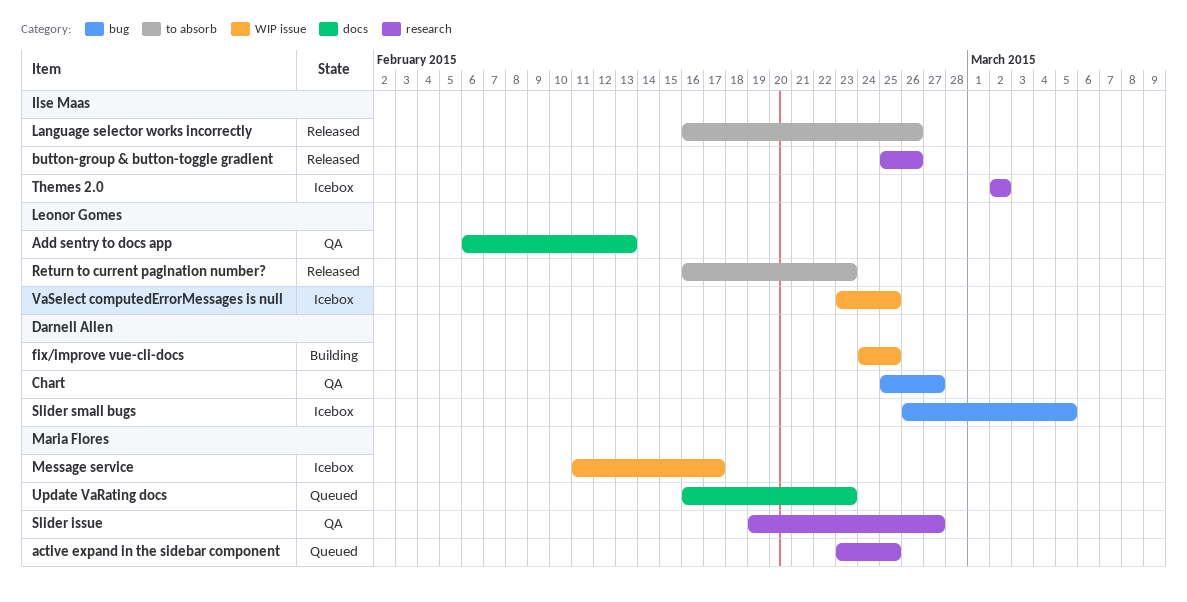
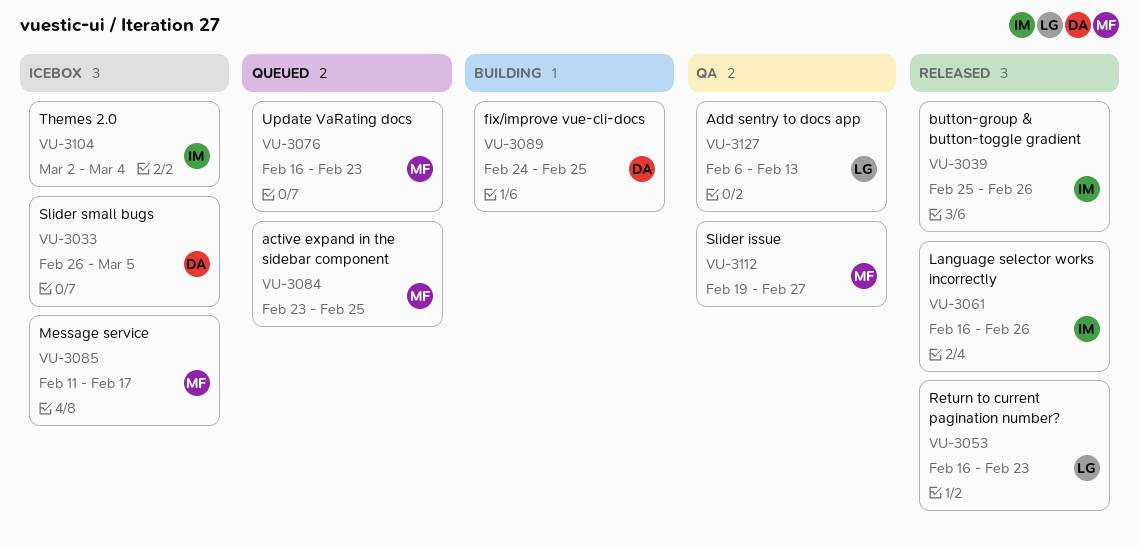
Chart: present -> none
Themes 2.0, due: Mar 2 -> Mar 4
VaSelect computedErrorMessages is null: present -> none

